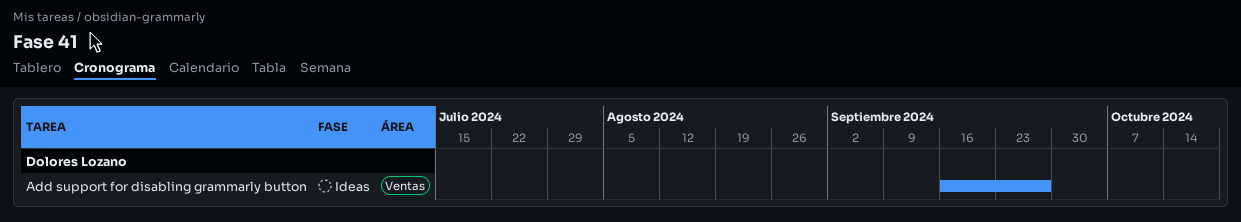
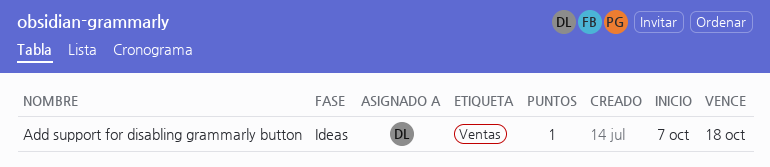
Add support for disabling grammarly button, start: Sep 16 -> Oct 7
Add support for disabling grammarly button, due: Sep 27 -> Oct 18

